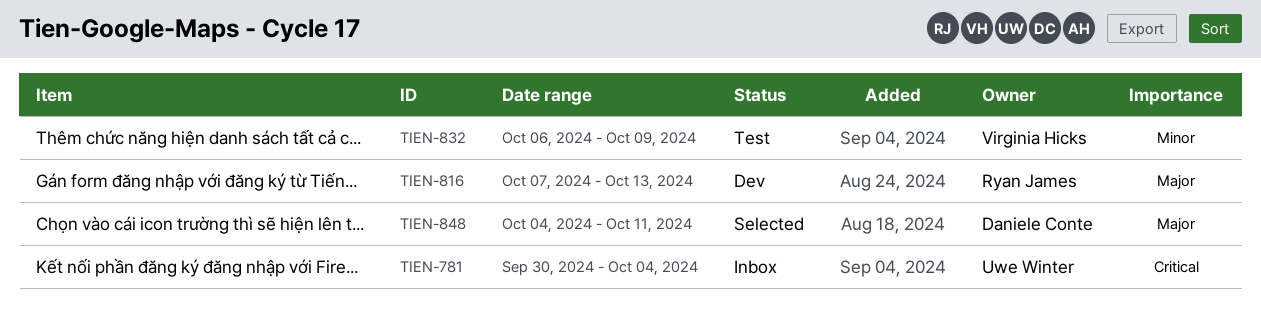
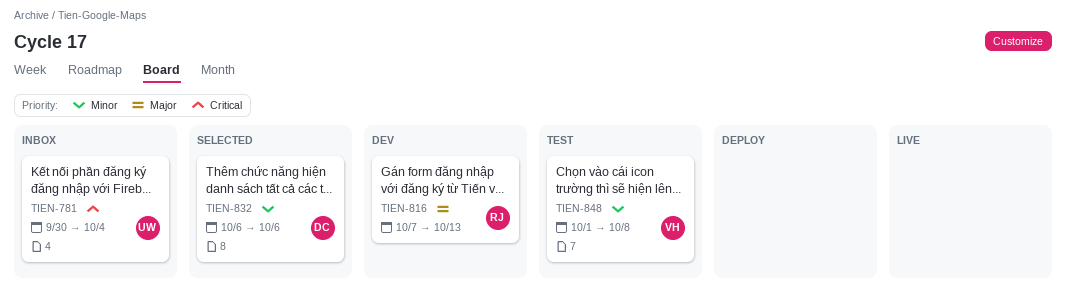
TIEN-832, status: Test -> Selected
TIEN-832, owner: Virginia Hicks -> Daniele Conte
TIEN-832, due: Oct 9 -> Oct 6
TIEN-848, status: Selected -> Test
TIEN-848, owner: Daniele Conte -> Virginia Hicks
TIEN-848, priority: Major -> Minor
TIEN-848, start: Oct 4 -> Oct 1
TIEN-848, due: Oct 11 -> Oct 8

